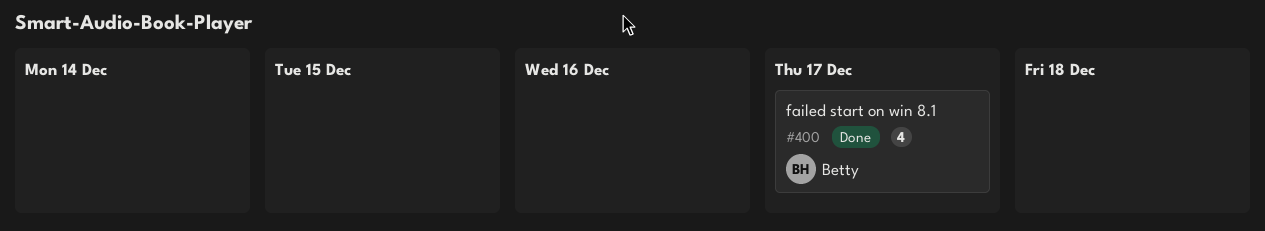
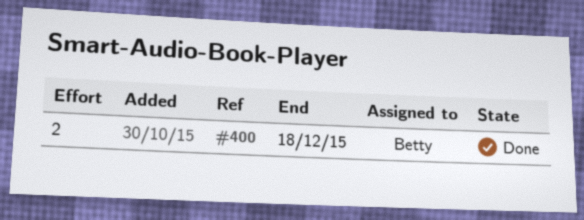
#400, estimate: 4 -> 2
#400, due: Dec 17 -> Dec 18

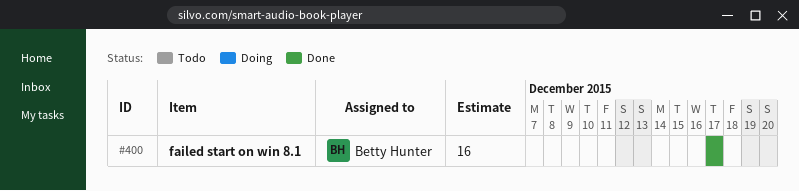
#400, estimate: 2 -> 16
#400, due: Dec 18 -> Dec 17

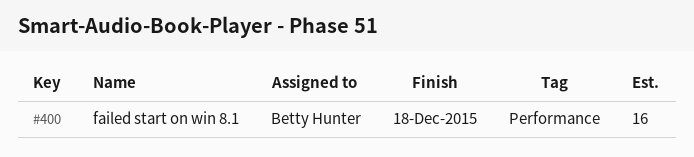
#400, due: Dec 17 -> Dec 18

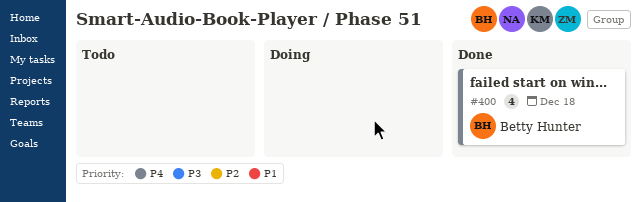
#400, estimate: 16 -> 4

